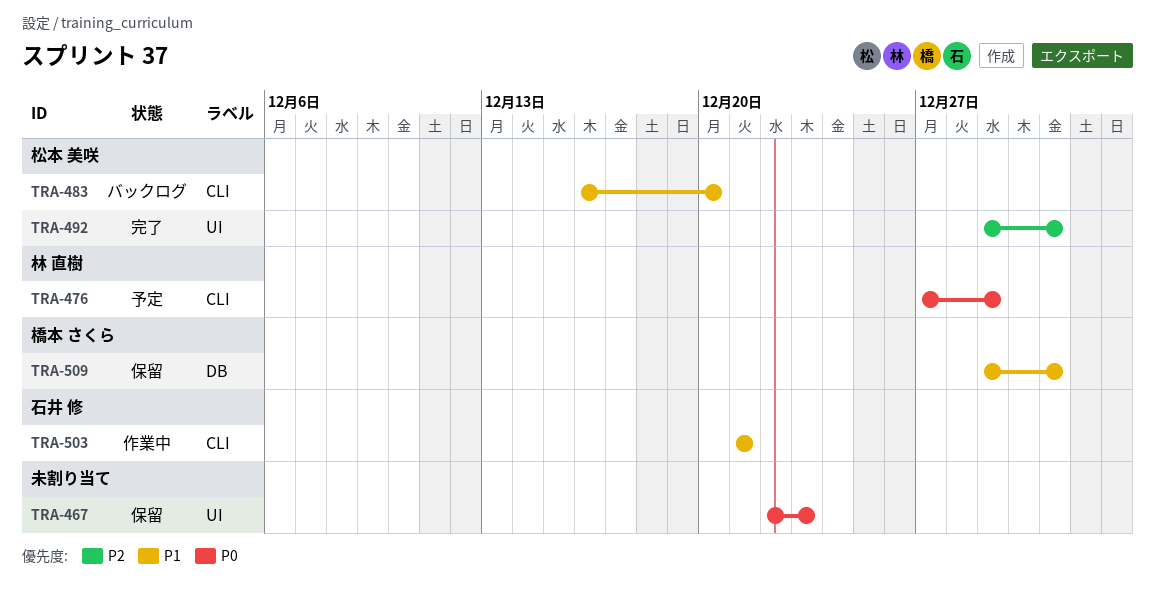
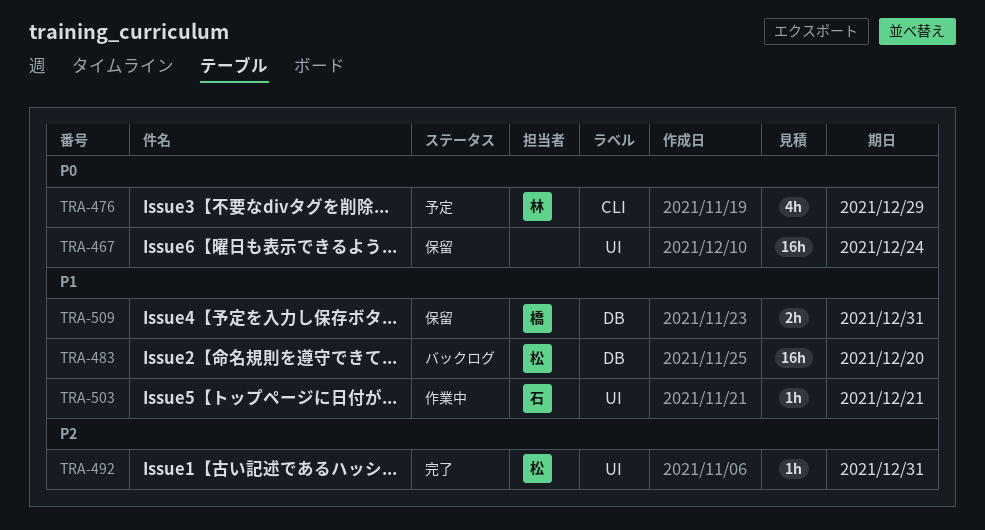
TRA-467, due: Dec 23 -> Dec 24
TRA-483, label: CLI -> DB
TRA-503, label: CLI -> UI

